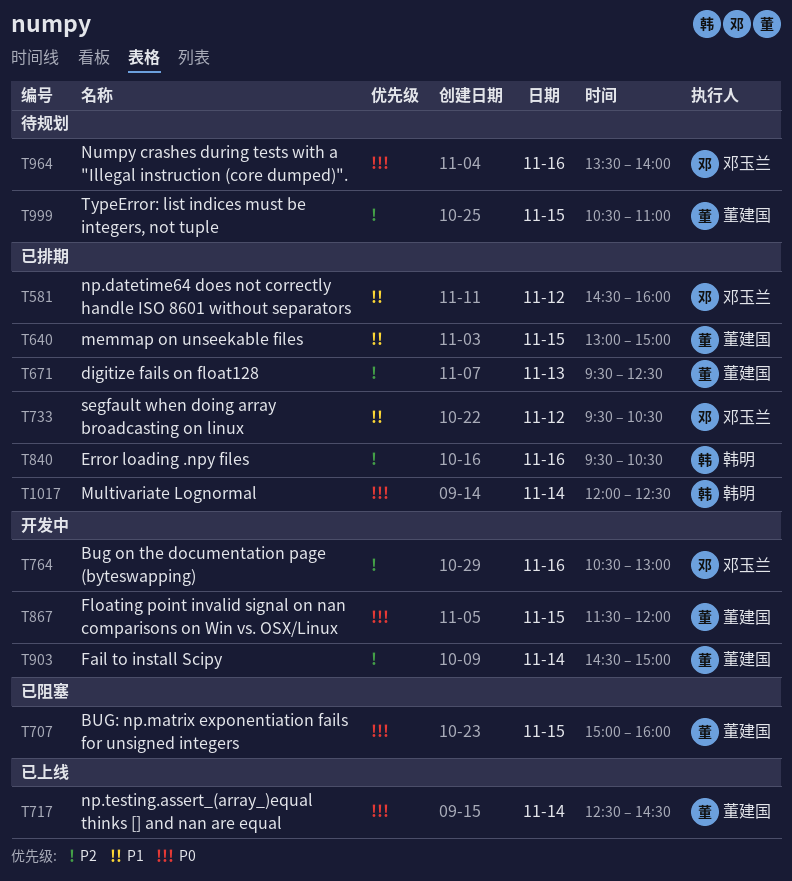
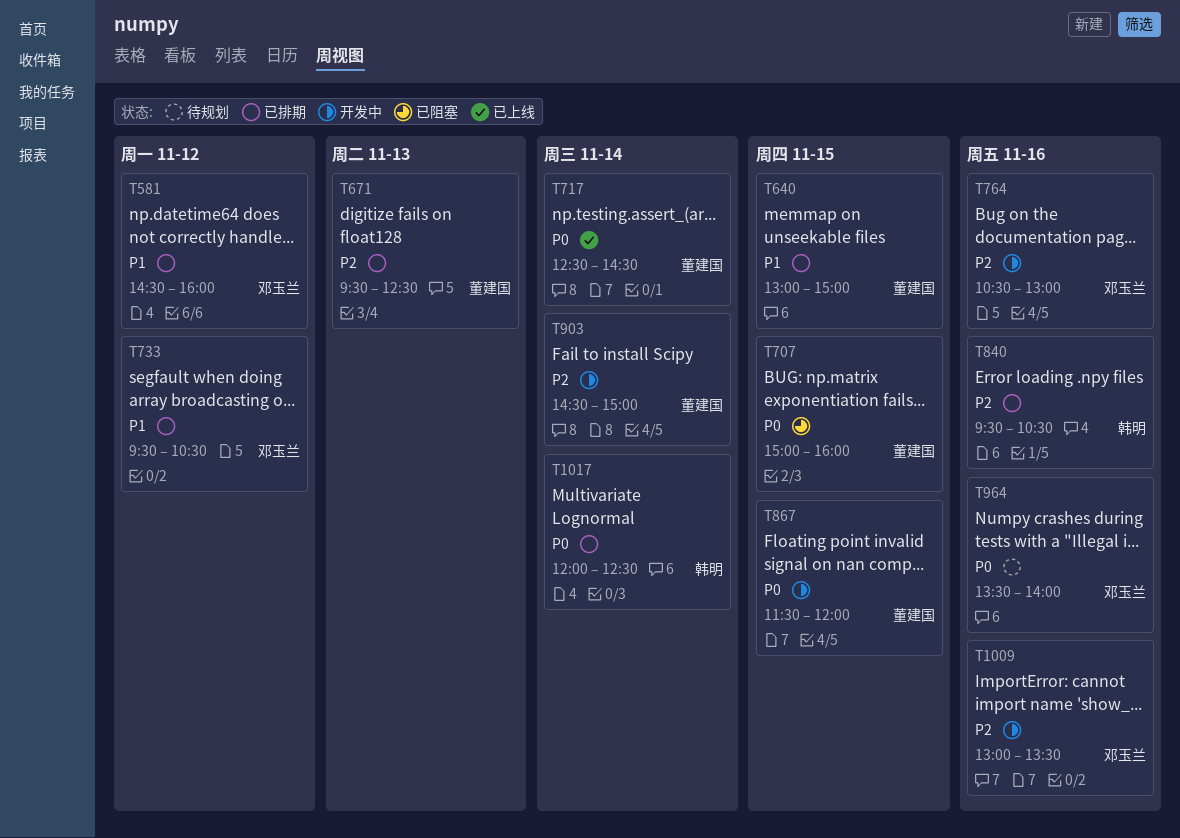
T999: present -> none
T1009: none -> present

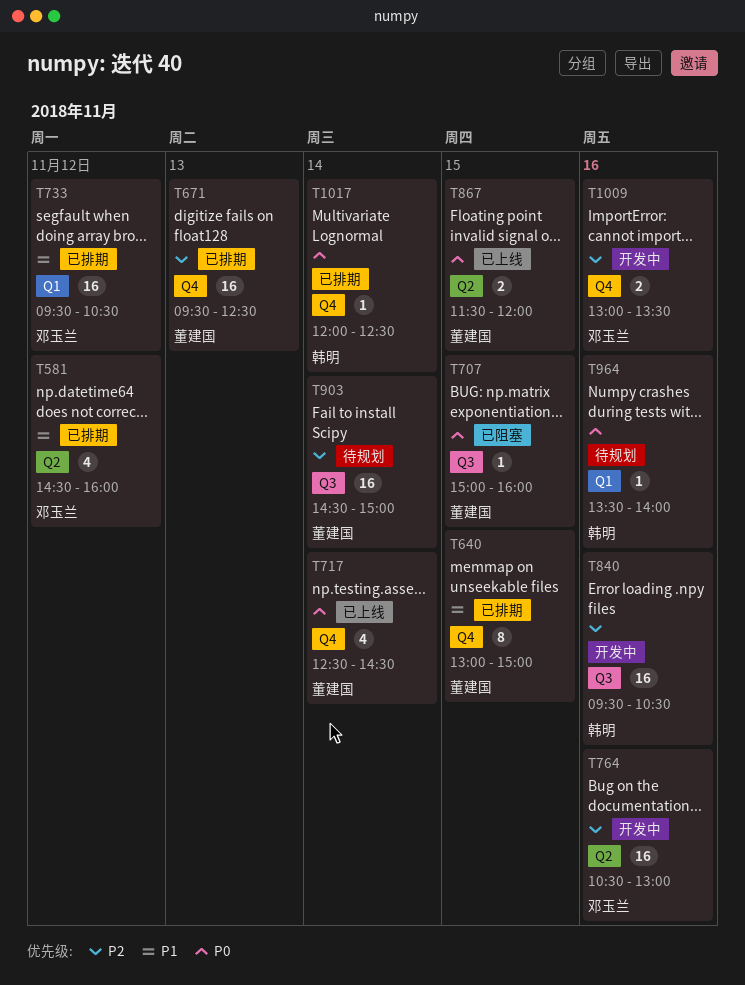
T840, status: 已排期 -> 开发中
T867, status: 开发中 -> 已上线
T903, status: 开发中 -> 待规划
T964, owner: 邓玉兰 -> 韩明

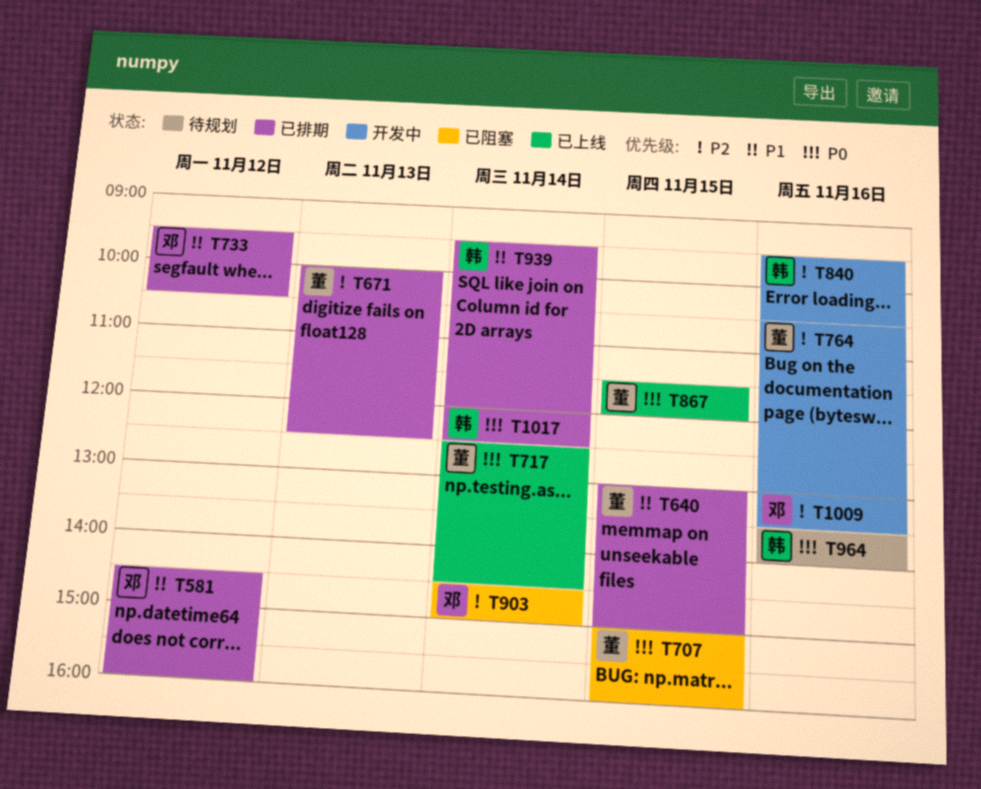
T671, begins: 09:30 -> 10:00
T764, owner: 邓玉兰 -> 董建国
T903, status: 待规划 -> 已阻塞
T903, owner: 董建国 -> 邓玉兰
T939: none -> present

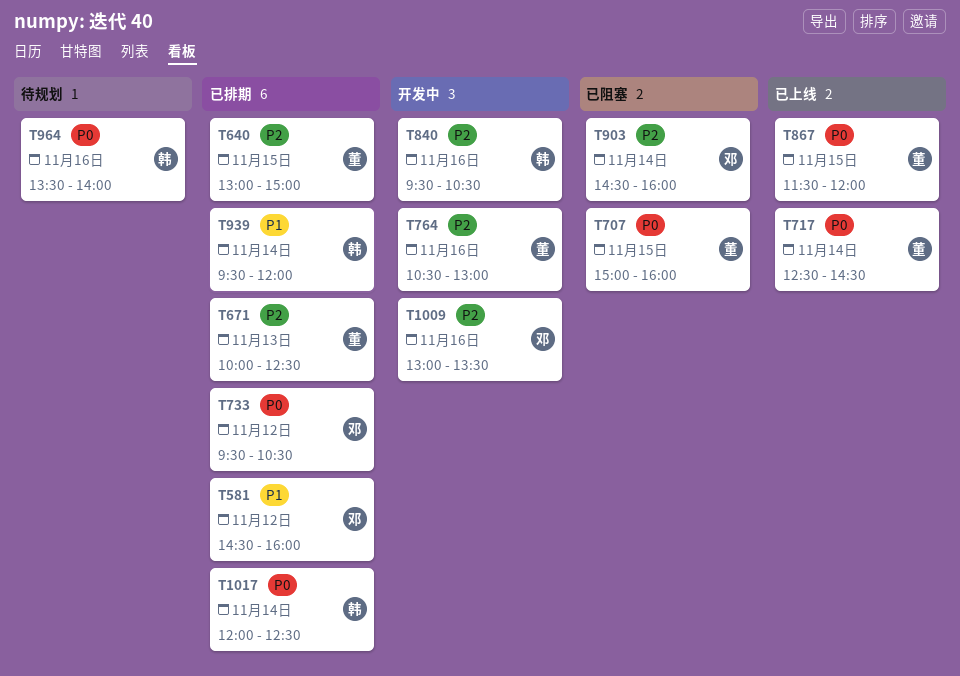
T640, priority: P1 -> P2
T733, priority: P1 -> P0
T903, ends: 15:00 -> 16:00

